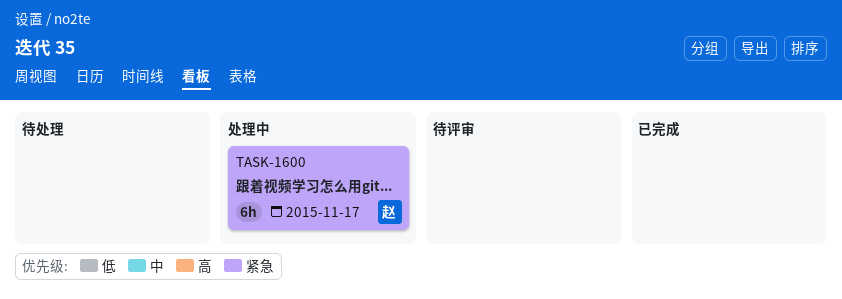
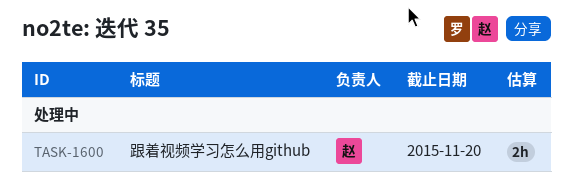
TASK-1600, estimate: 6h -> 2h
TASK-1600, due: Nov 17 -> Nov 20

